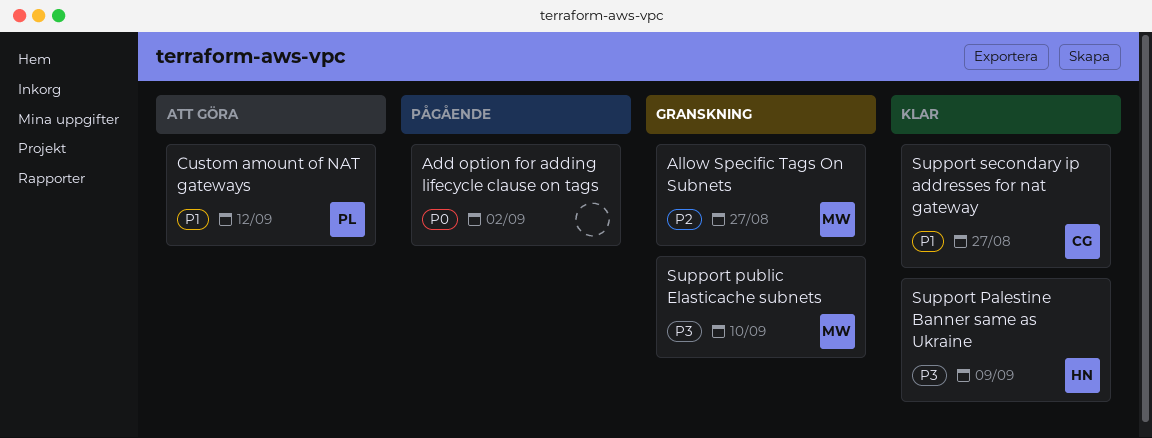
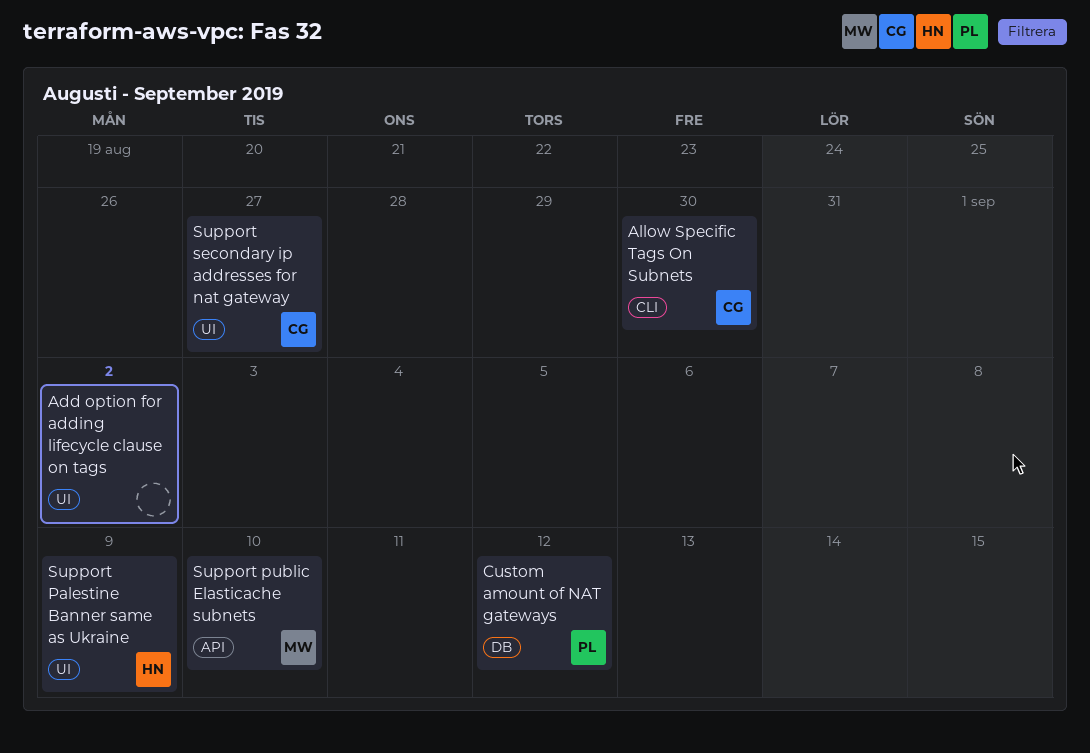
Allow Specific Tags On Subnets, owner: MW -> CG
Allow Specific Tags On Subnets, due: Aug 27 -> Aug 30

